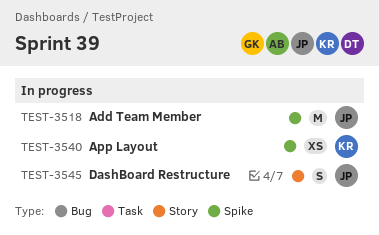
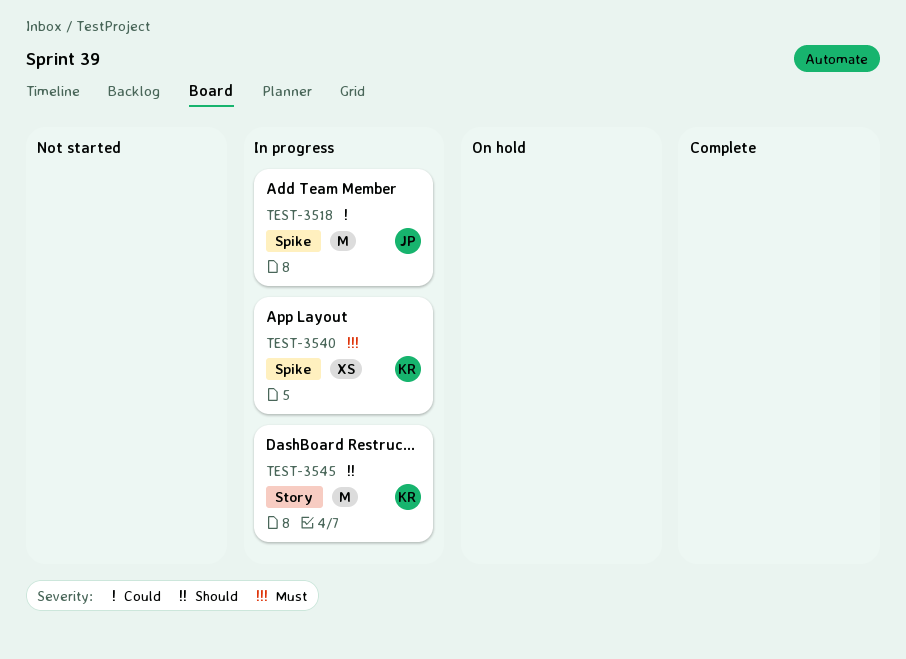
TEST-3545, owner: JP -> KR
TEST-3545, estimate: S -> M

